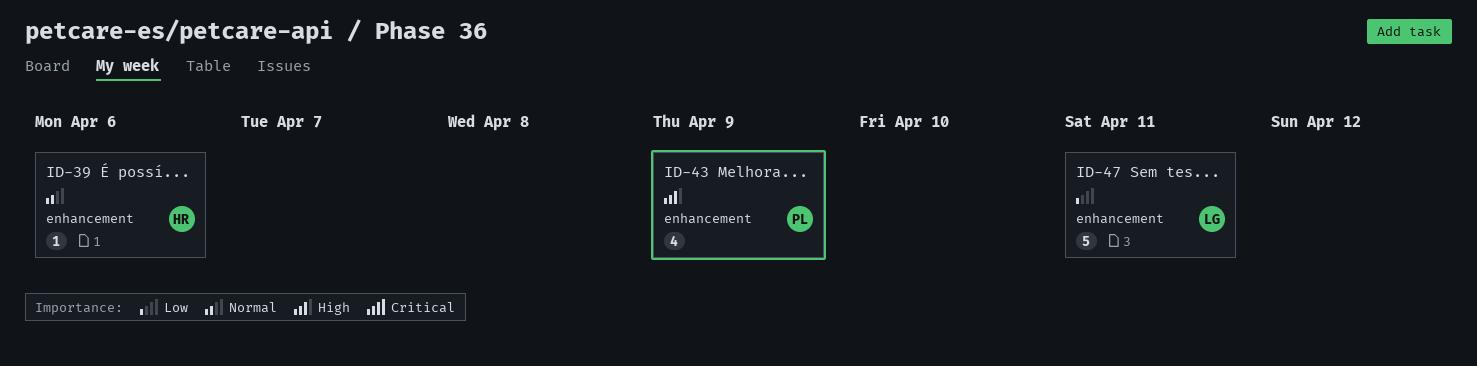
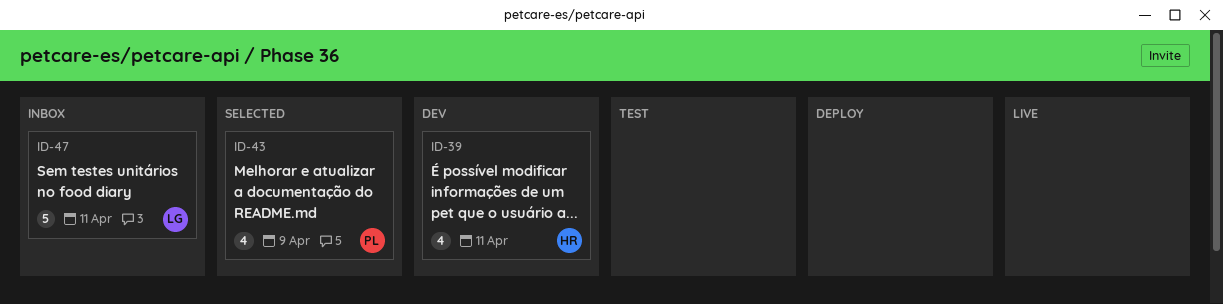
ID-39, estimate: 1 -> 4
ID-39, due: Apr 6 -> Apr 11

